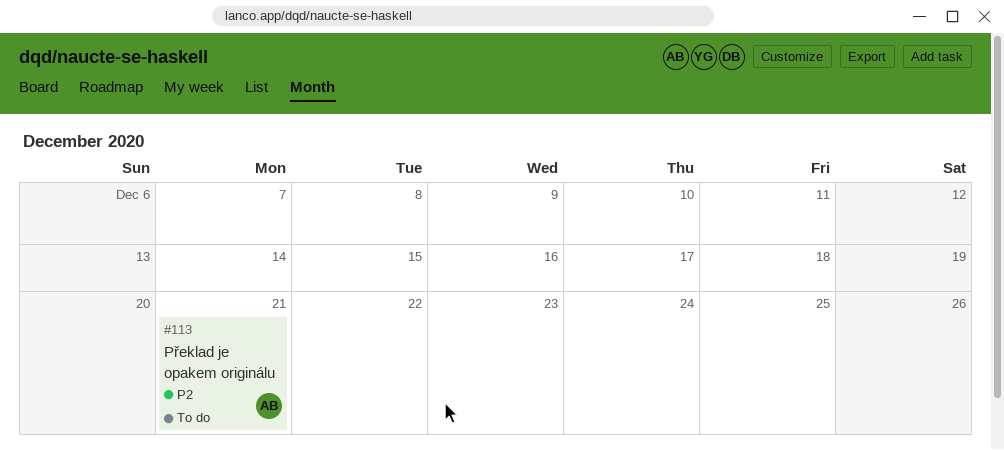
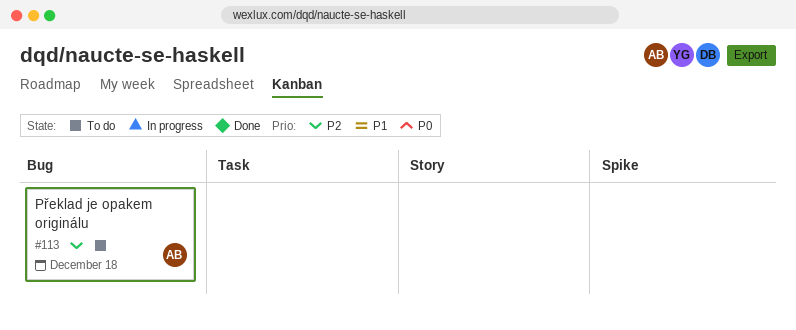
#113, due: Dec 21 -> Dec 18

